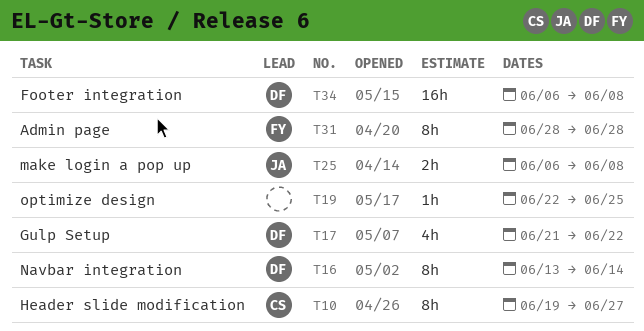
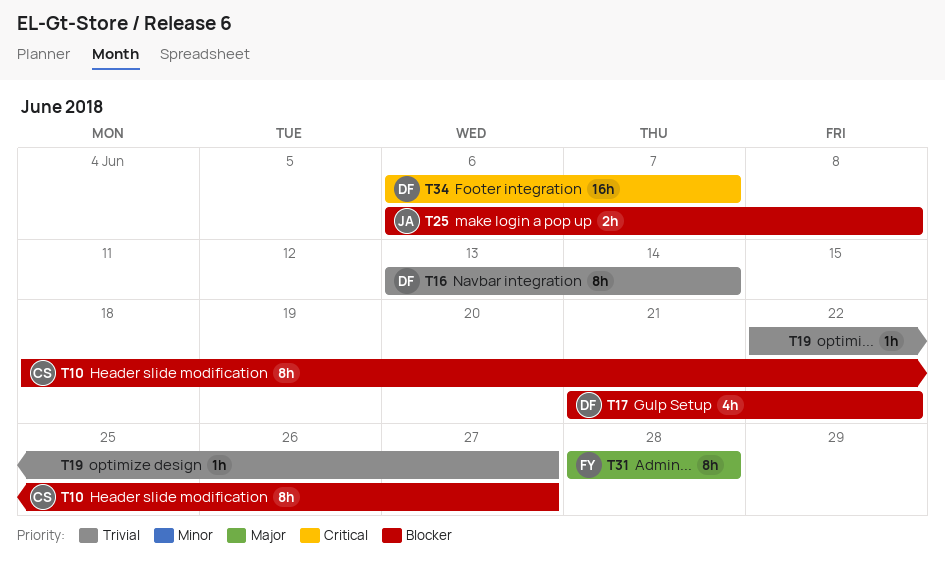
T10, start: Jun 19 -> Jun 18
T19, due: Jun 25 -> Jun 27
T34, due: Jun 8 -> Jun 7

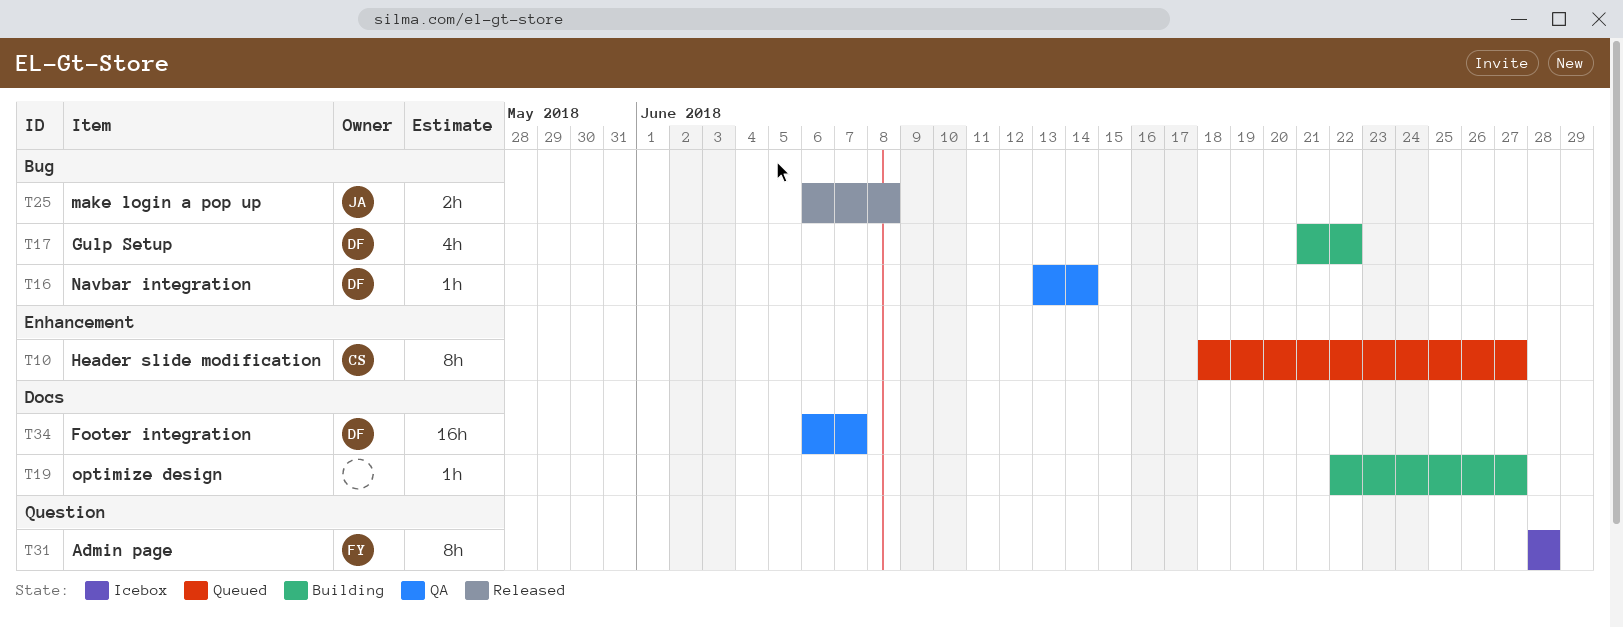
T16, estimate: 8h -> 1h

